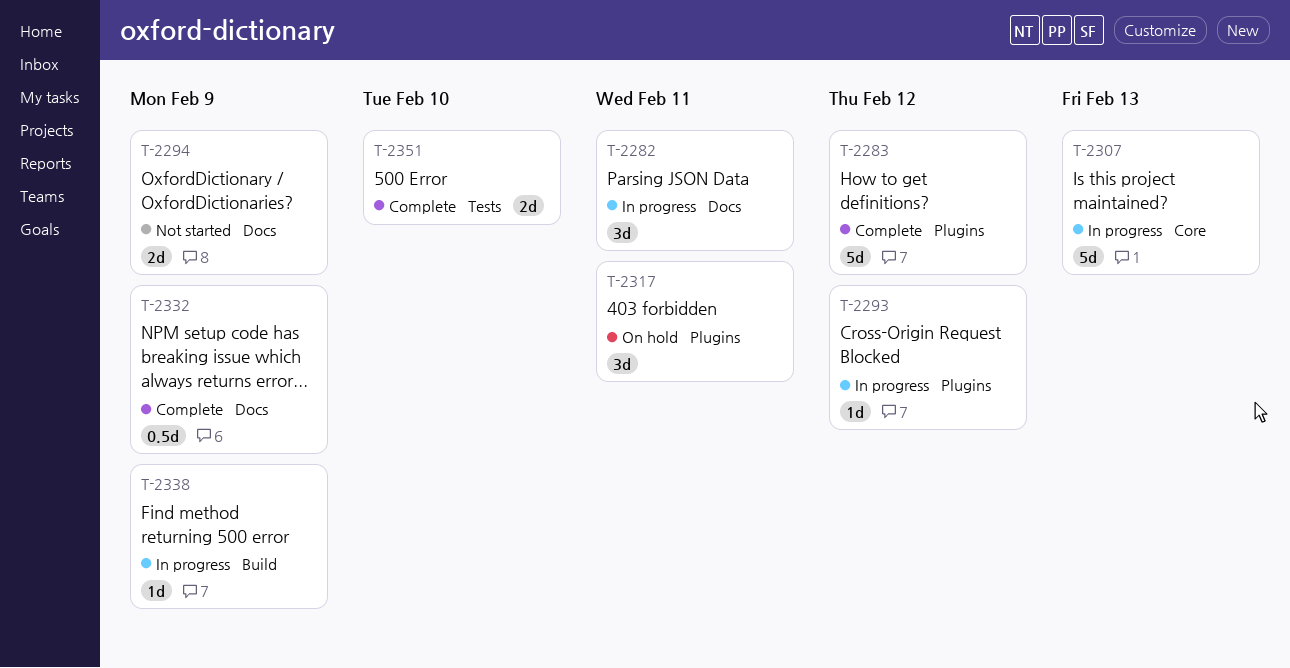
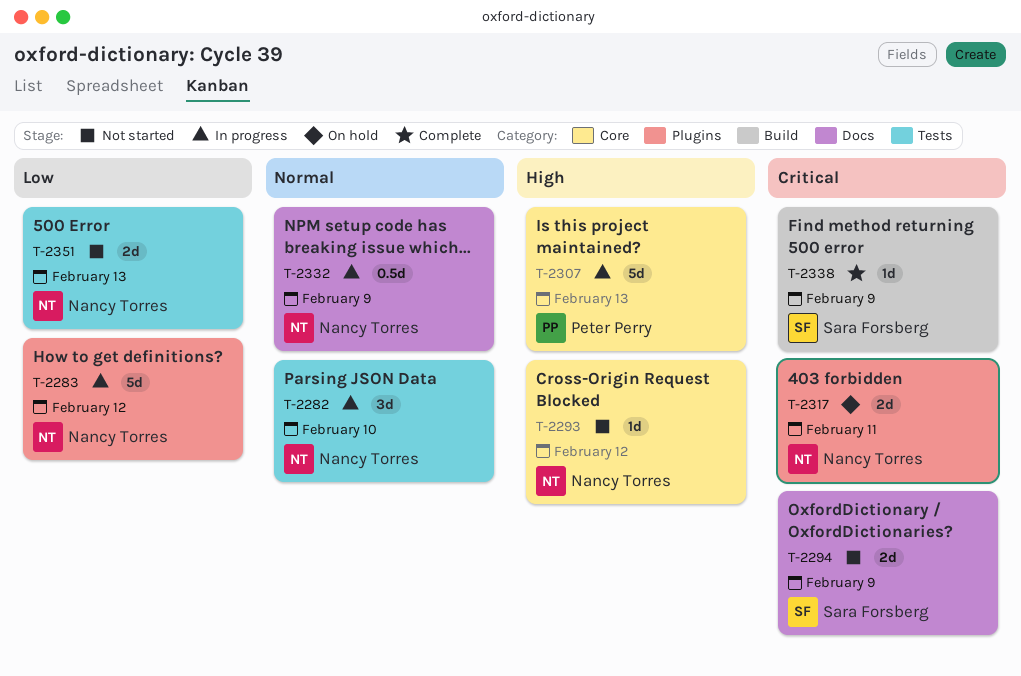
T-2282, label: Docs -> Tests
T-2282, due: Feb 11 -> Feb 10
T-2283, status: Complete -> In progress
T-2293, status: In progress -> Not started
T-2293, label: Plugins -> Core
T-2317, estimate: 3d -> 2d
T-2332, status: Complete -> In progress
T-2338, status: In progress -> Complete
T-2351, status: Complete -> Not started
T-2351, due: Feb 10 -> Feb 13

